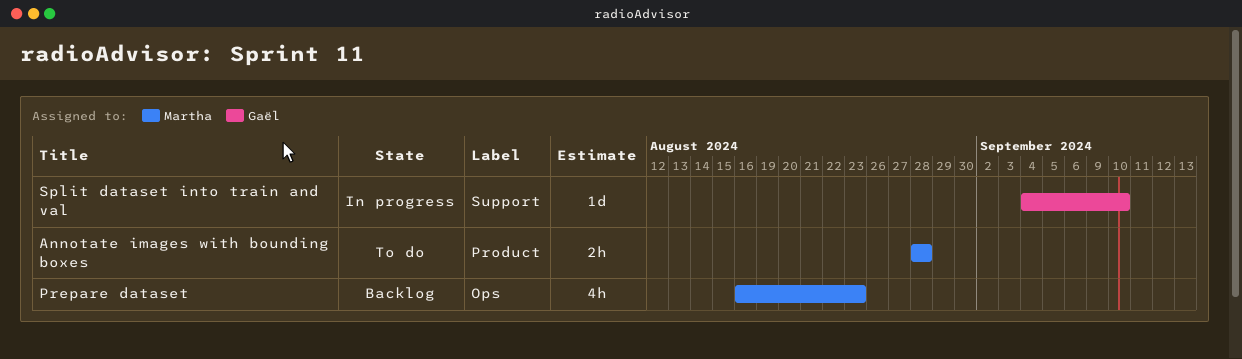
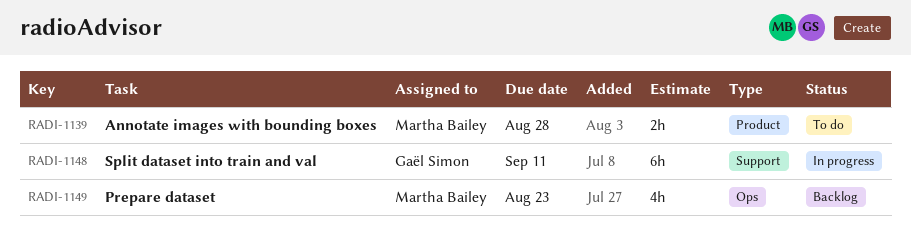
Split dataset into train and val, estimate: 1d -> 6h
Split dataset into train and val, due: Sep 10 -> Sep 11

